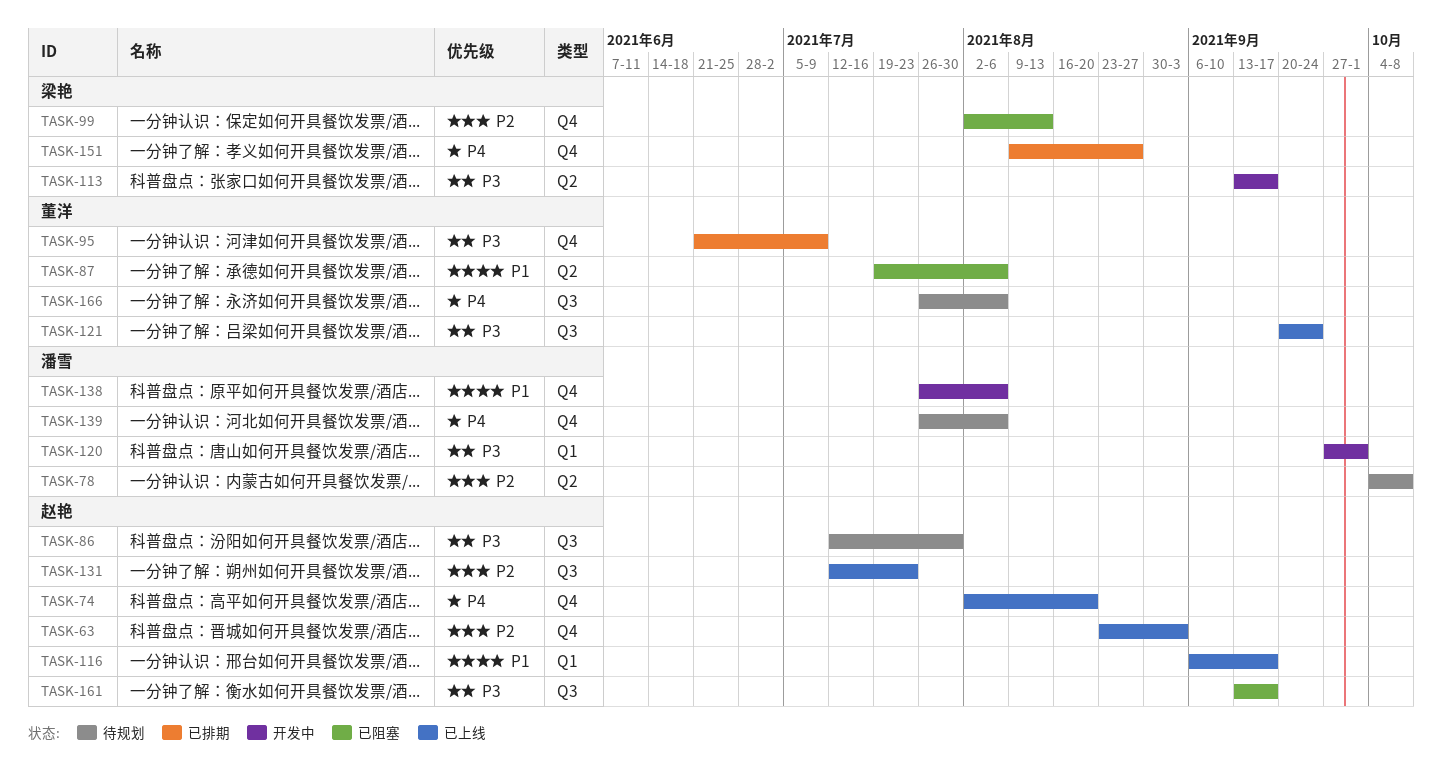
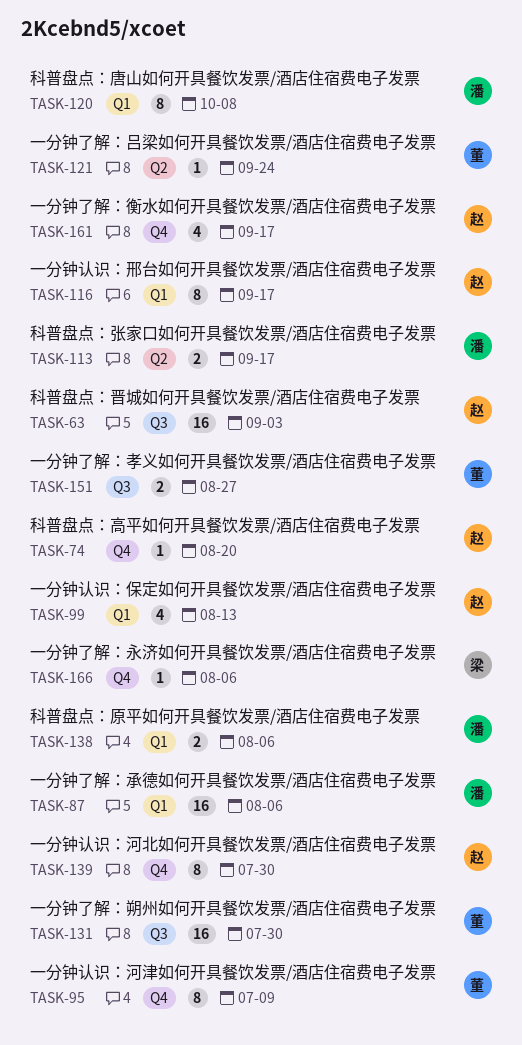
TASK-63, label: Q4 -> Q3
TASK-78: present -> none
TASK-86: present -> none
TASK-87, owner: 董洋 -> 潘雪
TASK-87, label: Q2 -> Q1
TASK-99, owner: 梁艳 -> 赵艳
TASK-99, label: Q4 -> Q1
TASK-113, owner: 梁艳 -> 潘雪
TASK-120, due: Oct 1 -> Oct 8
TASK-121, label: Q3 -> Q2
TASK-131, owner: 赵艳 -> 董洋
TASK-131, due: Jul 23 -> Jul 30
TASK-138, label: Q4 -> Q1
TASK-139, owner: 潘雪 -> 赵艳
TASK-139, due: Aug 6 -> Jul 30
TASK-151, owner: 梁艳 -> 董洋
TASK-151, label: Q4 -> Q3
TASK-161, label: Q3 -> Q4
TASK-166, owner: 董洋 -> 梁艳
TASK-166, label: Q3 -> Q4

